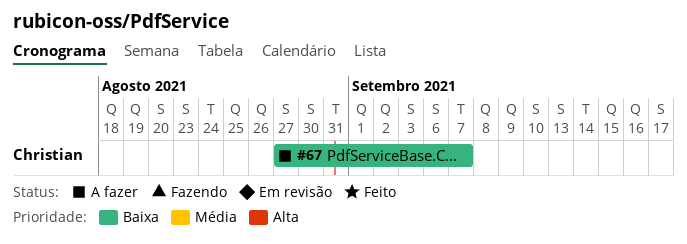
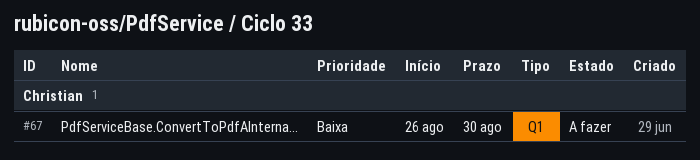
#67, start: Aug 27 -> Aug 26
#67, due: Sep 7 -> Aug 30

